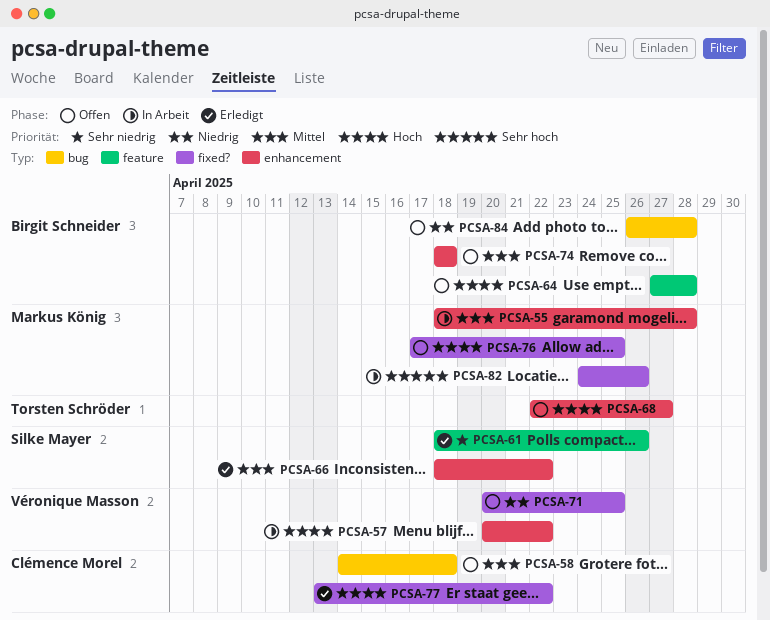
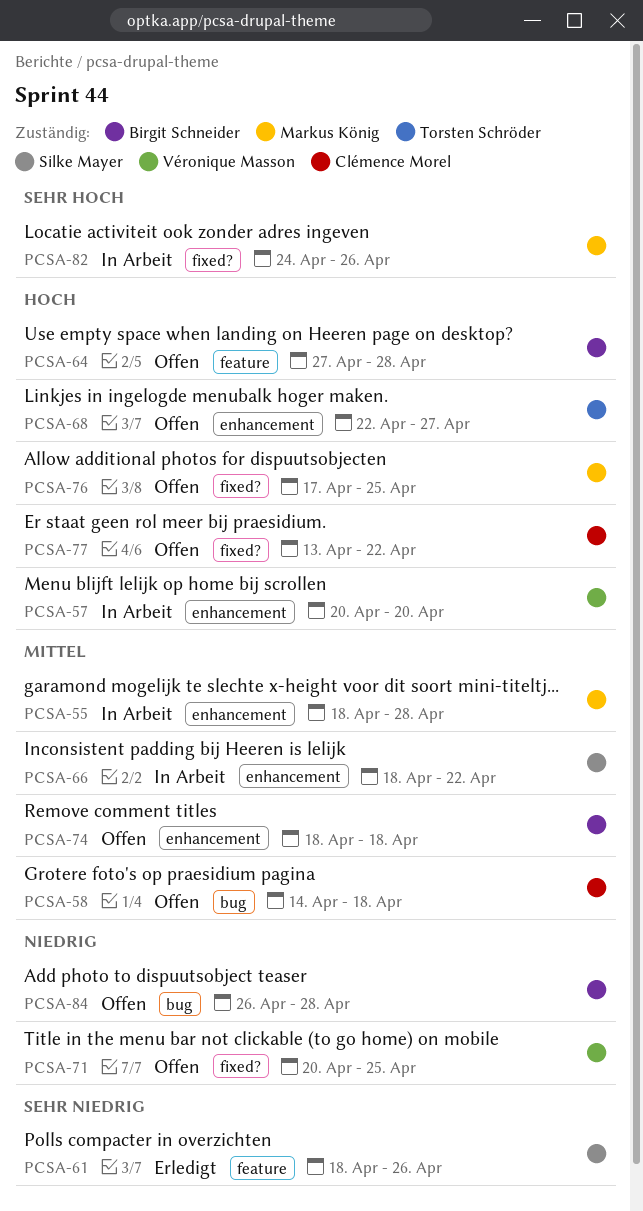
PCSA-57, due: Apr 22 -> Apr 20
PCSA-66, status: Erledigt -> In Arbeit
PCSA-77, status: Erledigt -> Offen

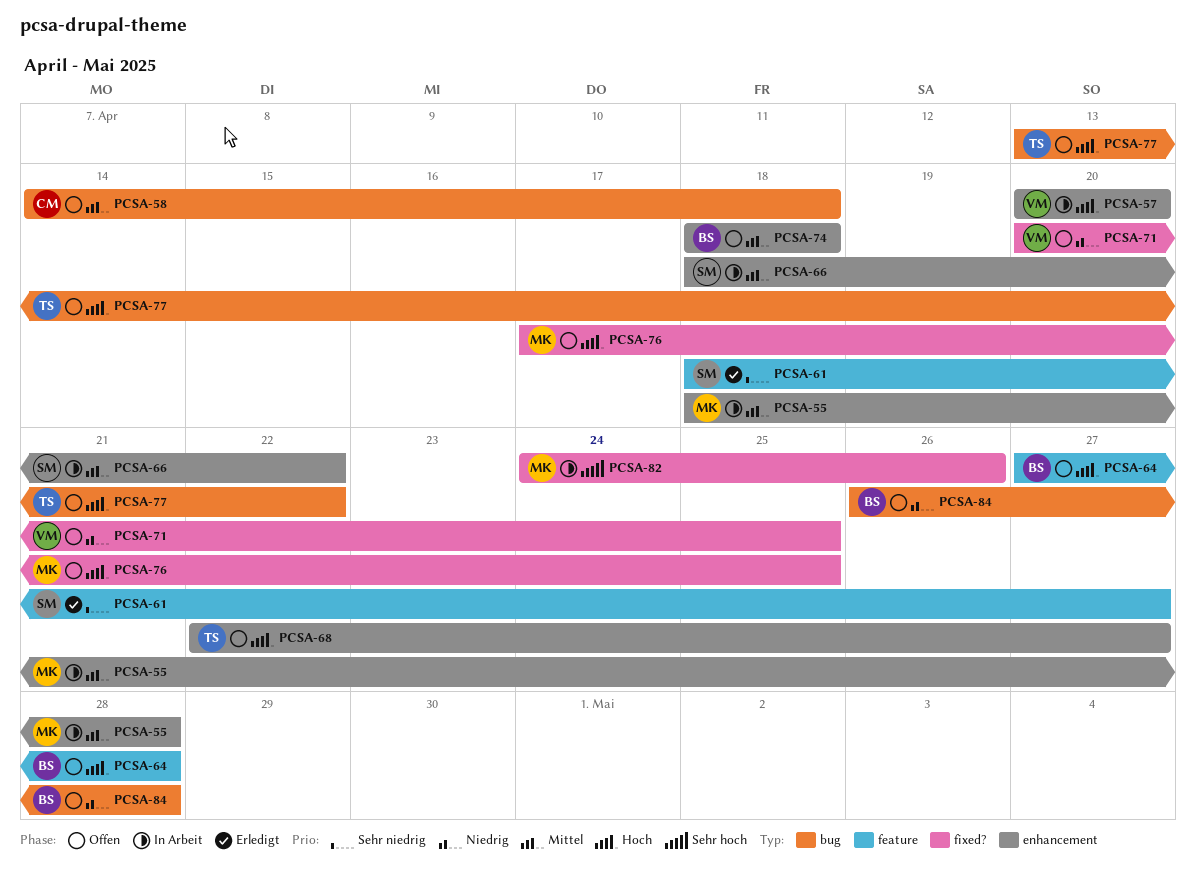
PCSA-61, due: Apr 26 -> Apr 27
PCSA-77, owner: Clémence Morel -> Torsten Schröder
PCSA-77, label: fixed? -> bug

